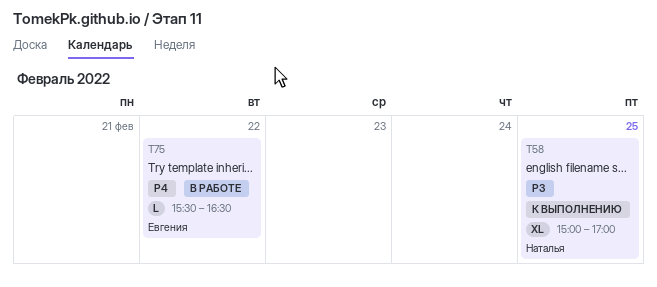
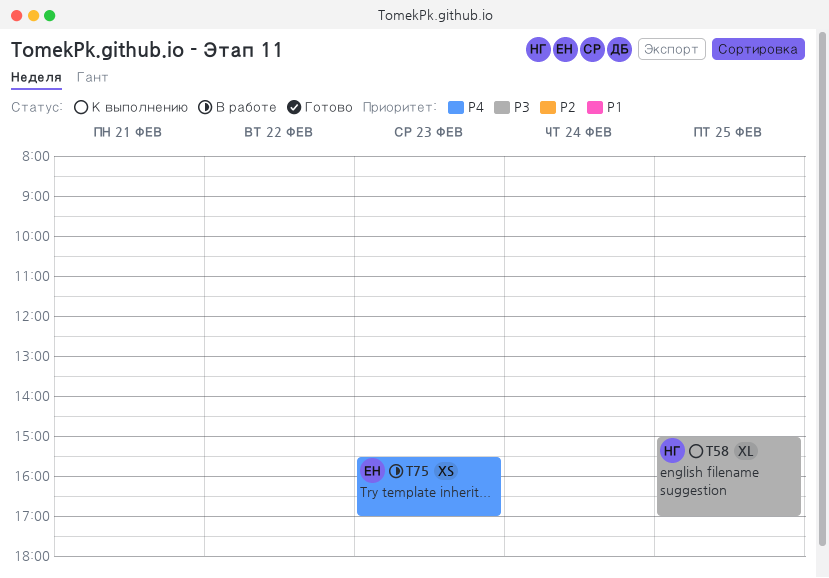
T75, estimate: L -> XS
T75, day: Feb 22 -> Feb 23
T75, ends: 16:30 -> 17:00

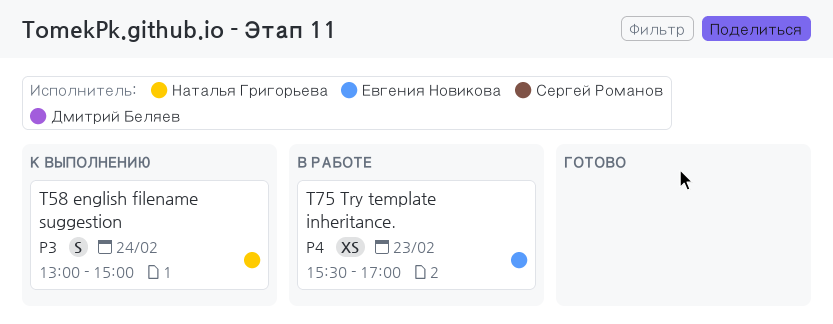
T58, estimate: XL -> S
T58, day: Feb 25 -> Feb 24
T58, begins: 15:00 -> 13:00
T58, ends: 17:00 -> 15:00

